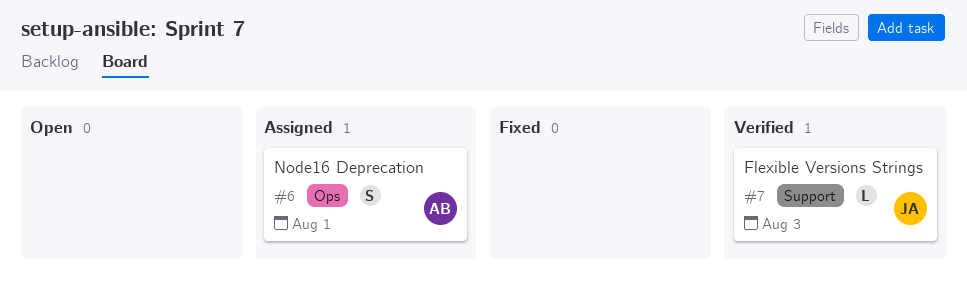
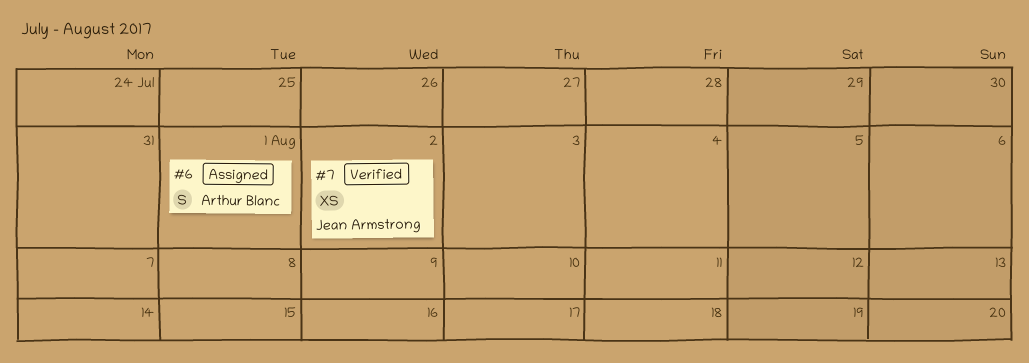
#7, estimate: L -> XS
#7, due: Aug 3 -> Aug 2

